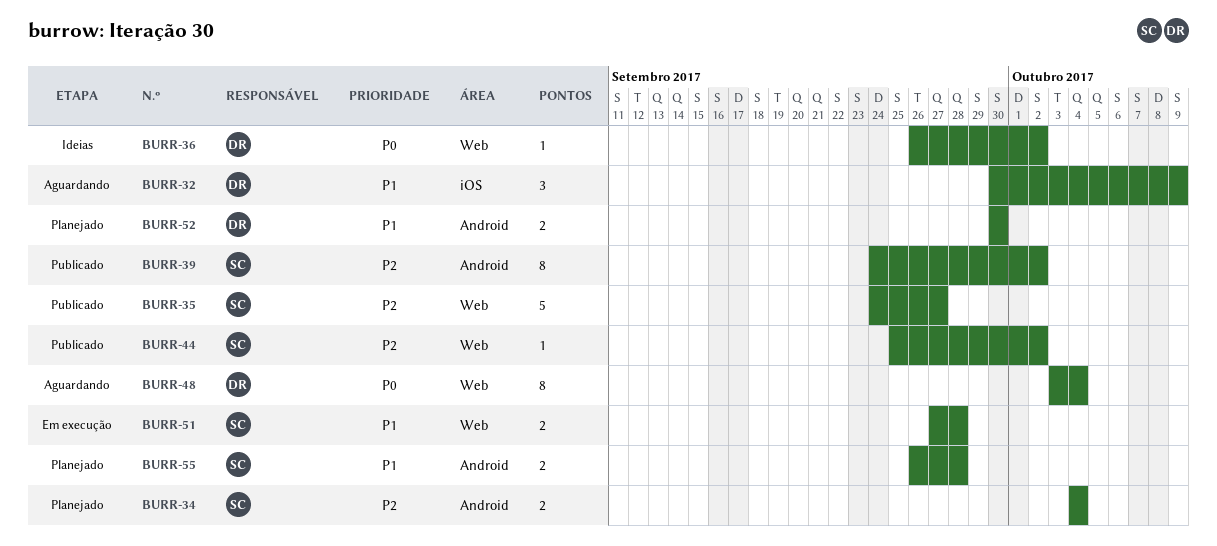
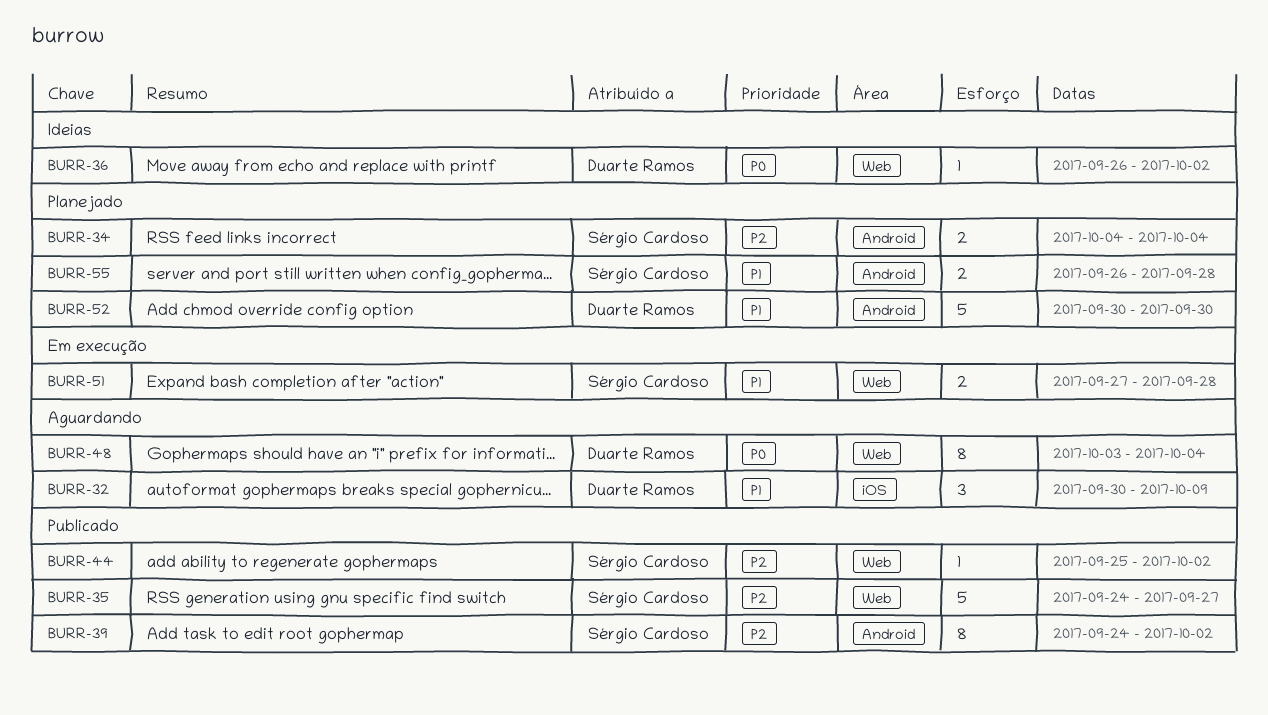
BURR-52, estimate: 2 -> 5

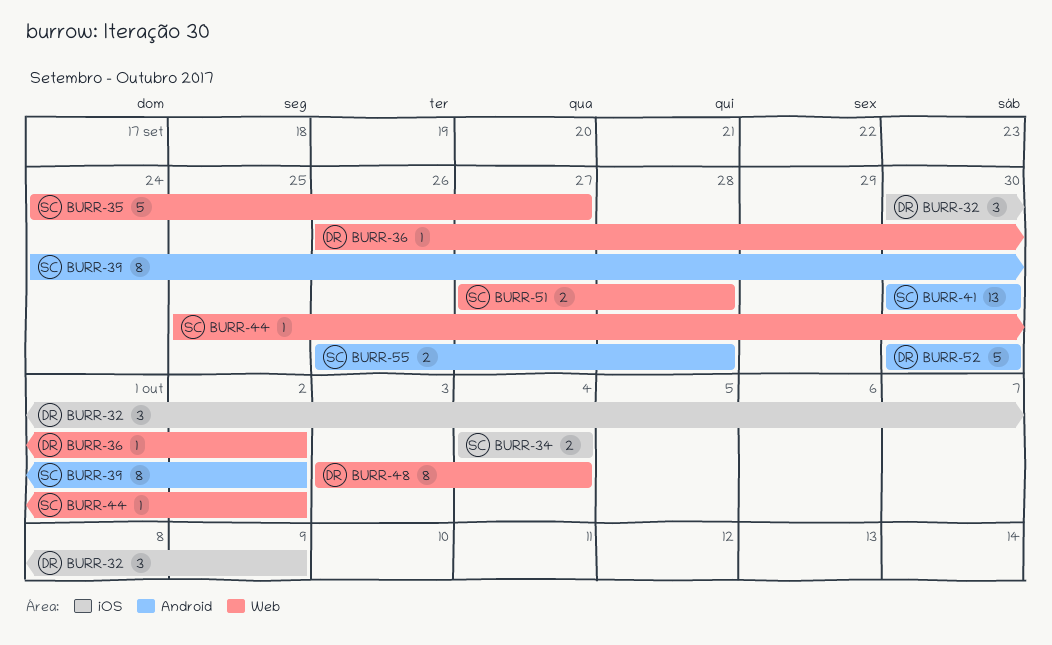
BURR-34, label: Android -> iOS
BURR-41: none -> present

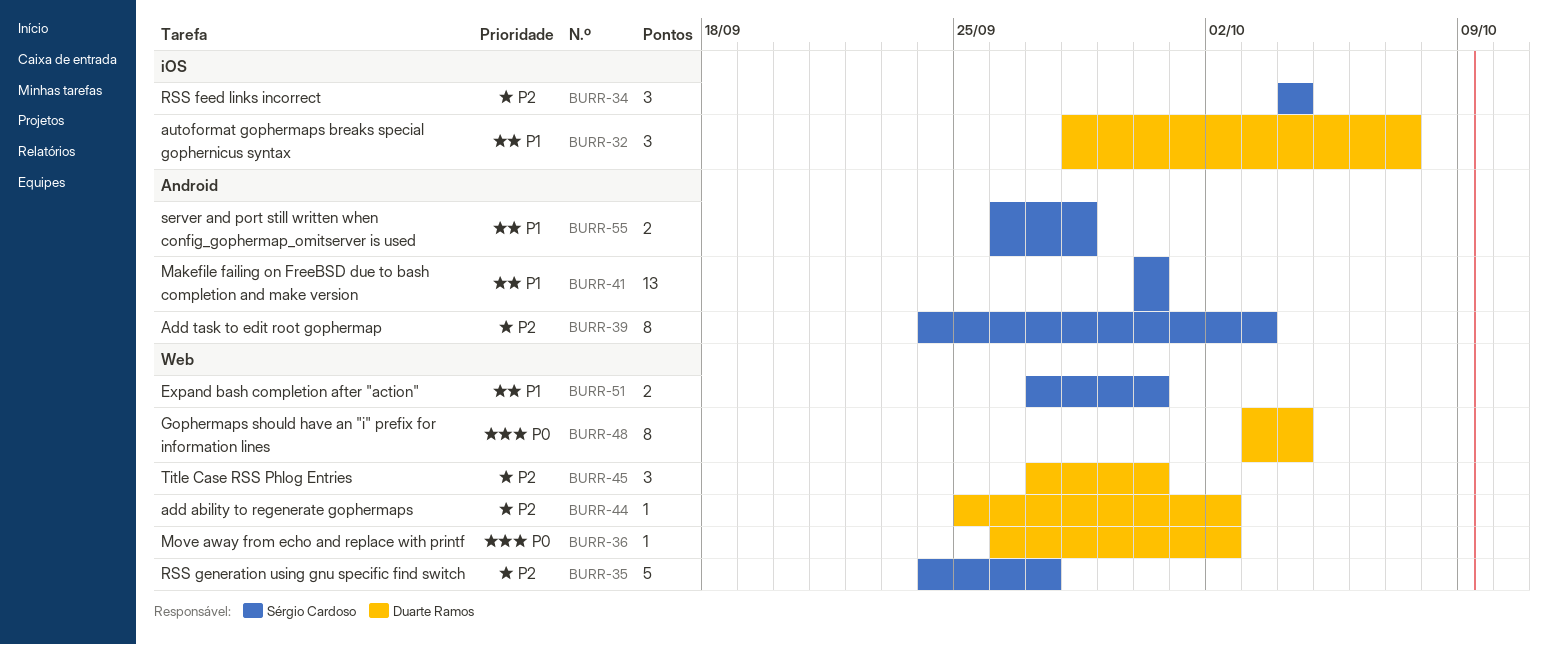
BURR-32, start: Sep 30 -> Sep 28
BURR-32, due: Oct 9 -> Oct 7
BURR-34, estimate: 2 -> 3
BURR-39, due: Oct 2 -> Oct 3
BURR-44, owner: Sérgio Cardoso -> Duarte Ramos
BURR-45: none -> present
BURR-51, due: Sep 28 -> Sep 30
BURR-52: present -> none

